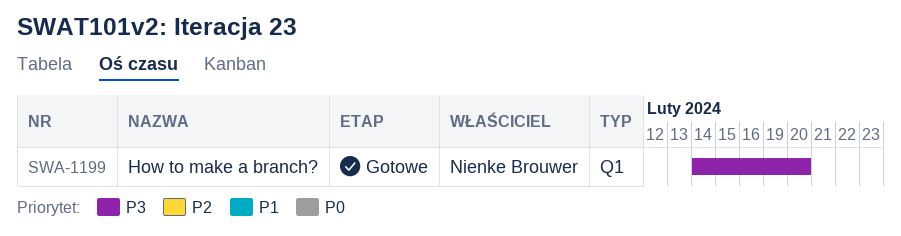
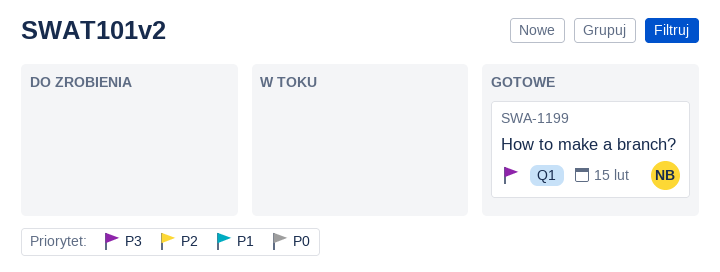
SWA-1199, due: Feb 20 -> Feb 15

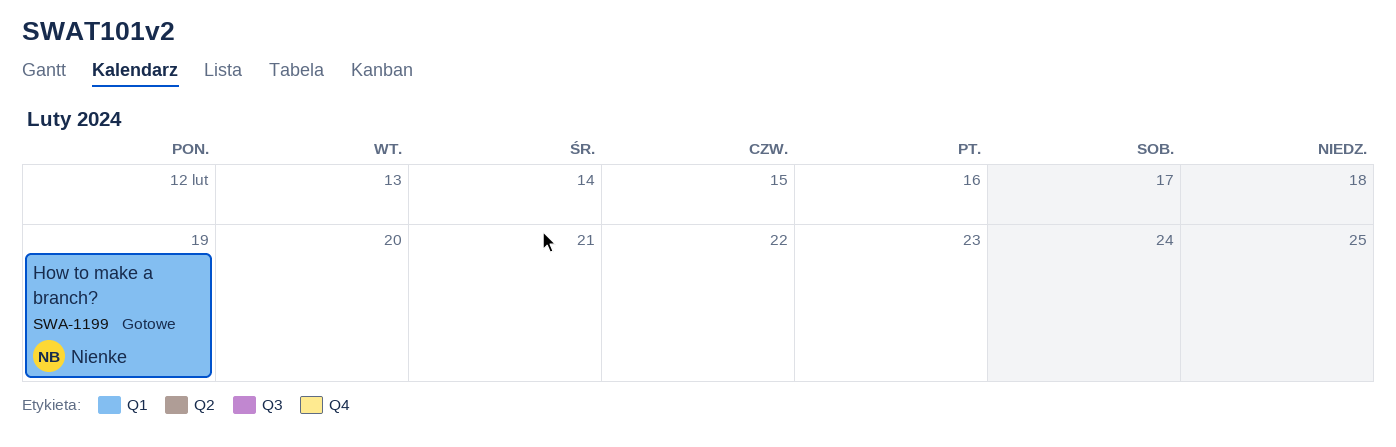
SWA-1199, due: Feb 15 -> Feb 19

